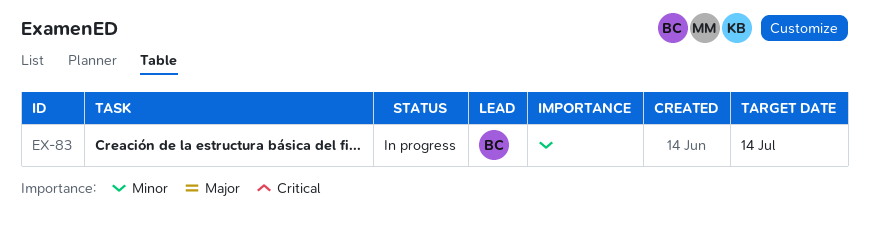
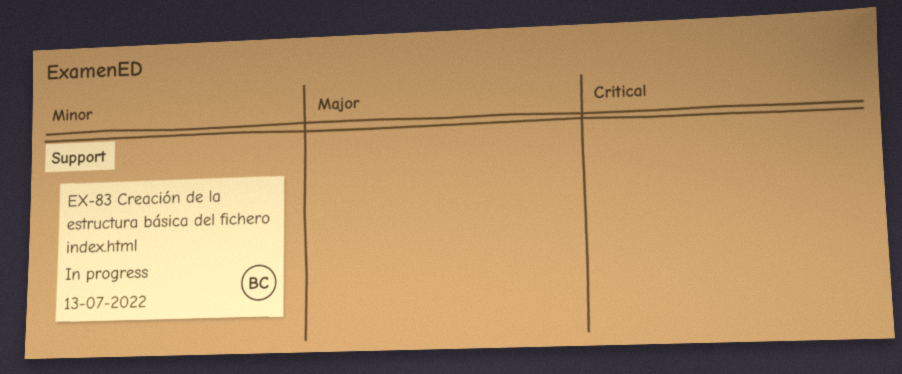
EX-83, due: Jul 14 -> Jul 13

